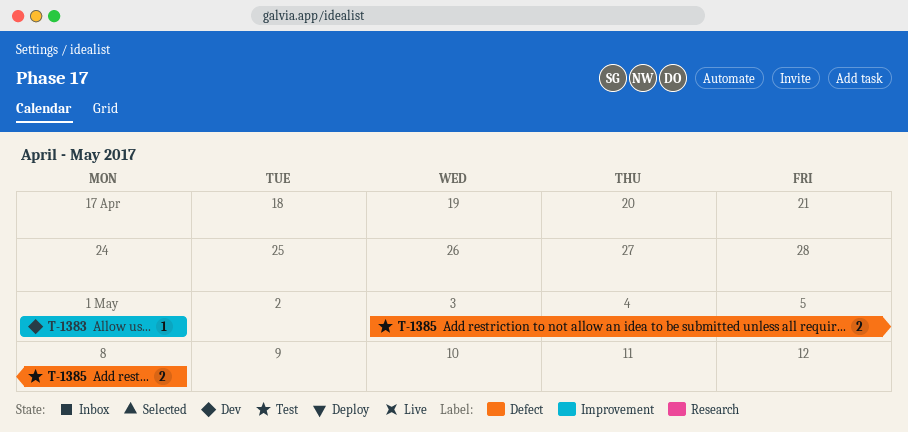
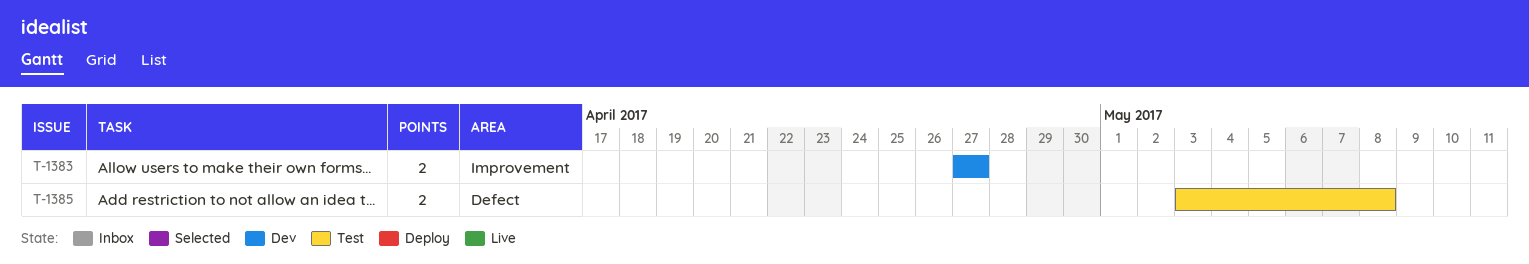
T-1383, estimate: 1 -> 2
T-1383, start: May 1 -> Apr 27
T-1383, due: May 1 -> Apr 27

